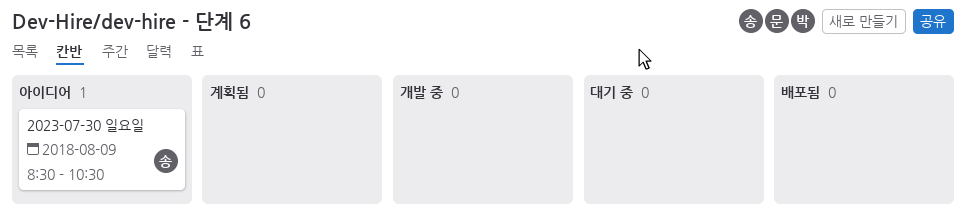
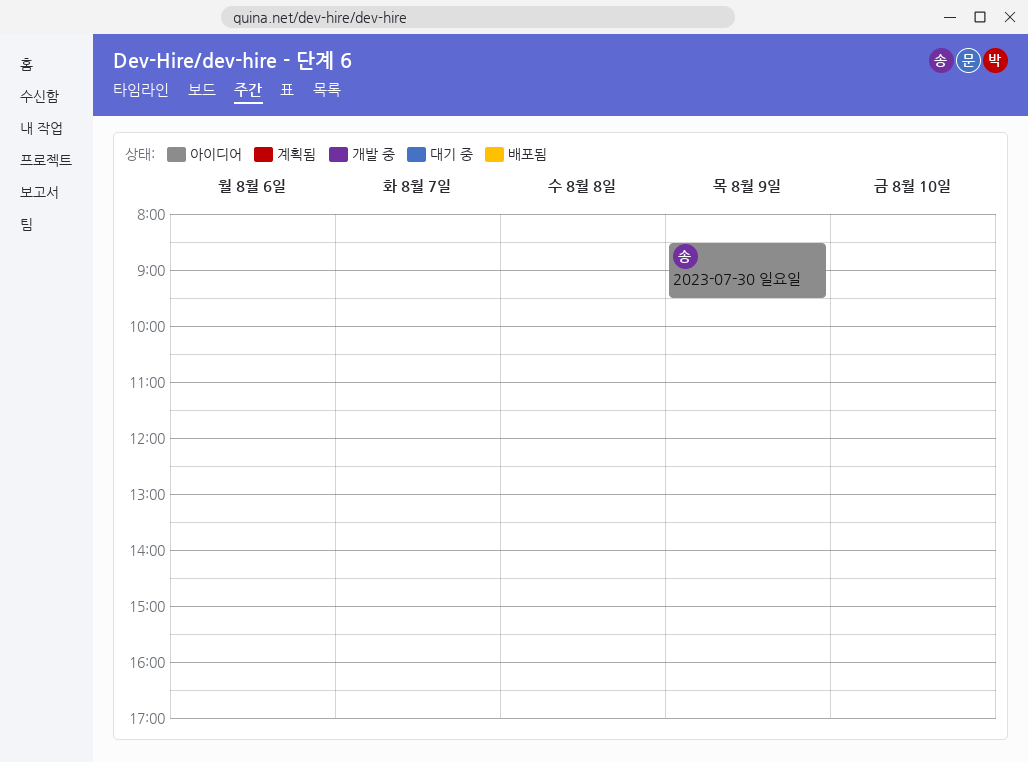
2023-07-30 일요일, ends: 10:30 -> 09:30

